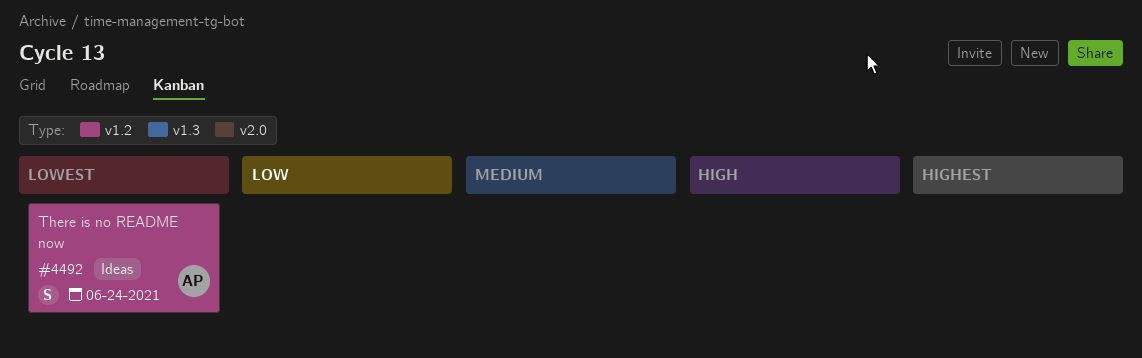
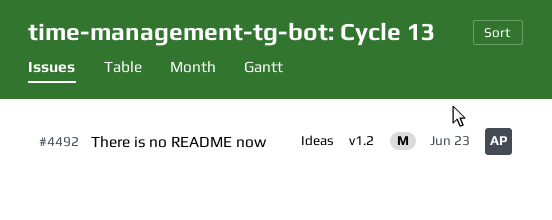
#4492, estimate: S -> M
#4492, due: Jun 24 -> Jun 23

